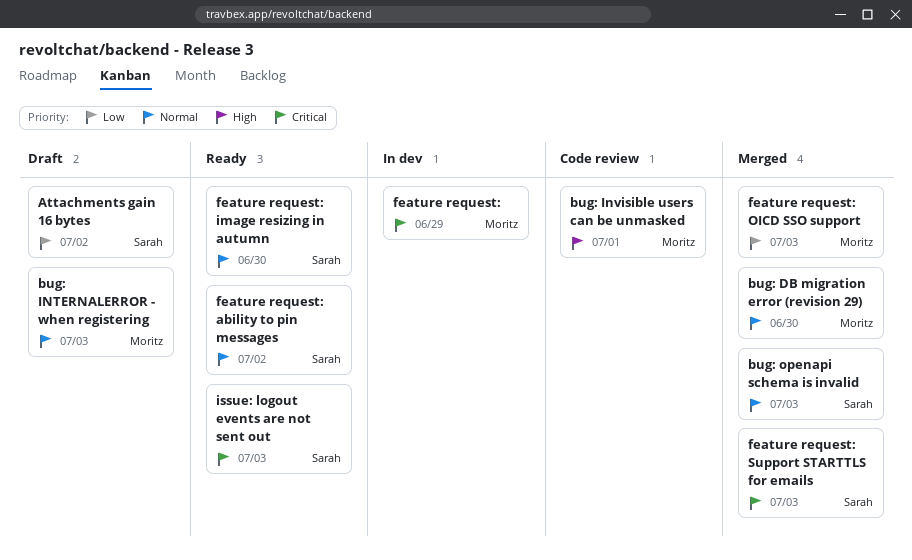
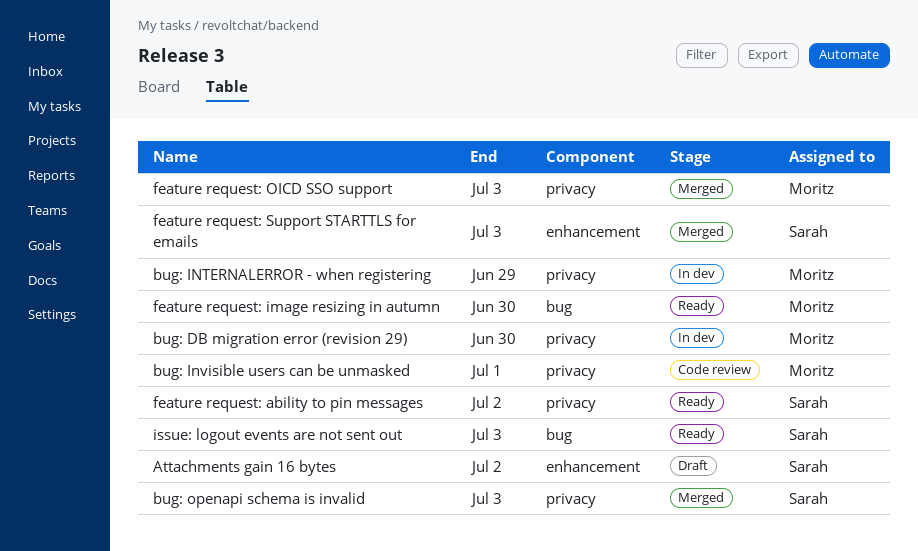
bug: DB migration error (revision 29), status: Merged -> In dev
bug: INTERNALERROR - when registering, status: Draft -> In dev
bug: INTERNALERROR - when registering, due: Jul 3 -> Jun 29
feature request:: present -> none
feature request: image resizing in autumn, owner: Sarah -> Moritz

